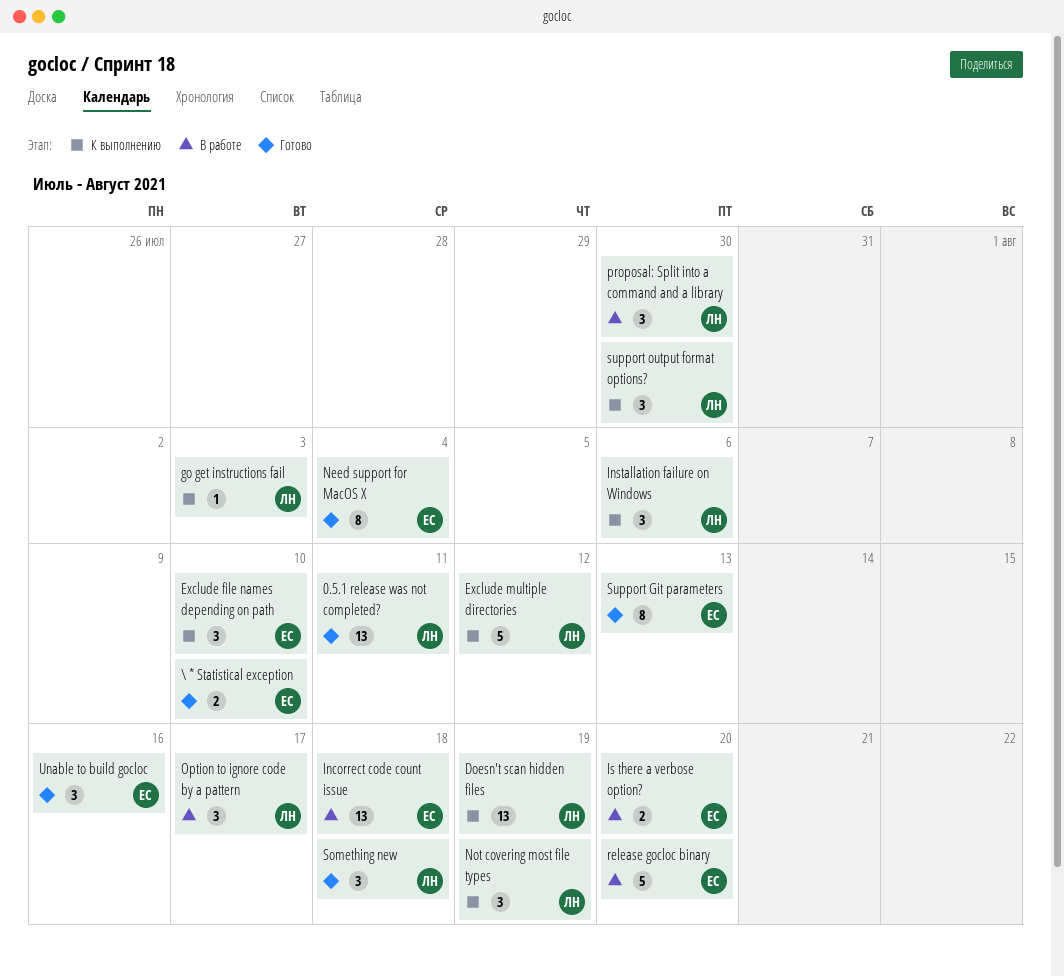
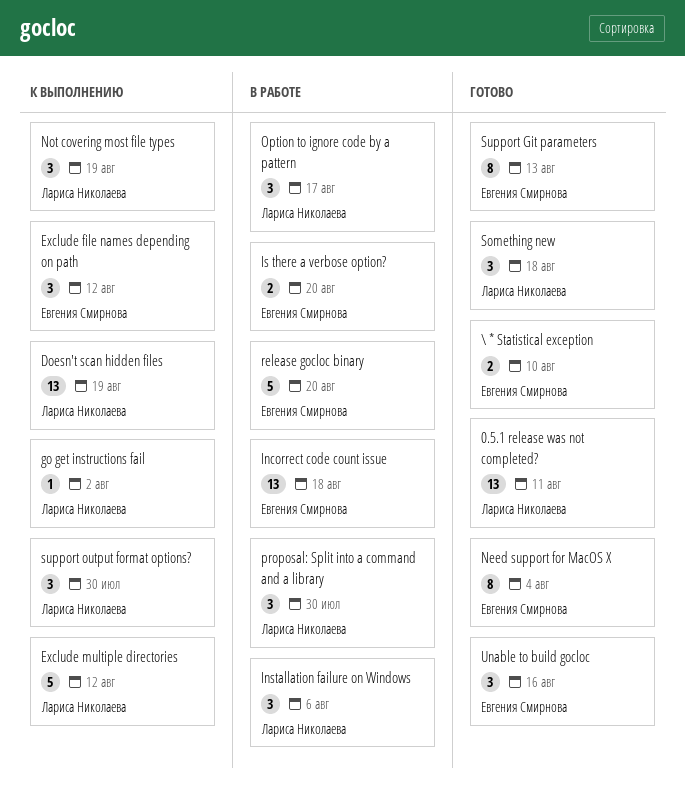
Exclude file names depending on path, due: Aug 10 -> Aug 12
go get instructions fail, due: Aug 3 -> Aug 2
Installation failure on Windows, status: К выполнению -> В работе

